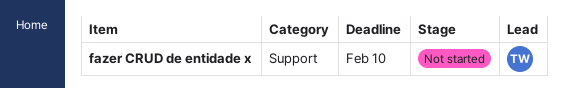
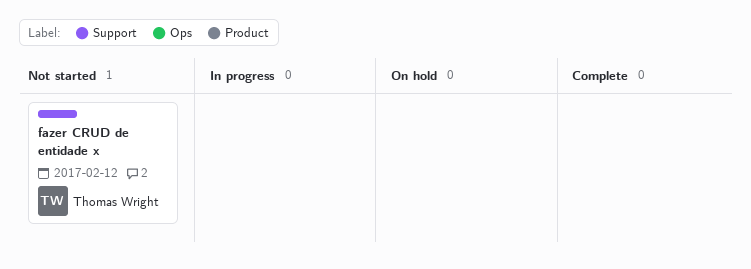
fazer CRUD de entidade x, due: Feb 10 -> Feb 12

